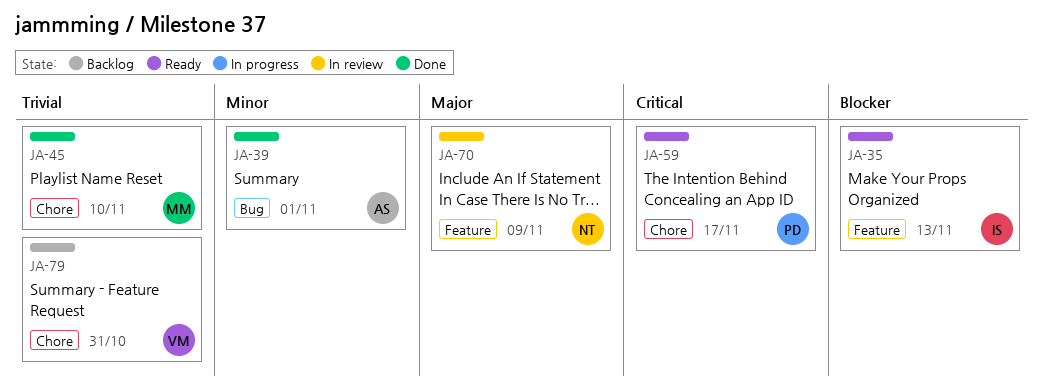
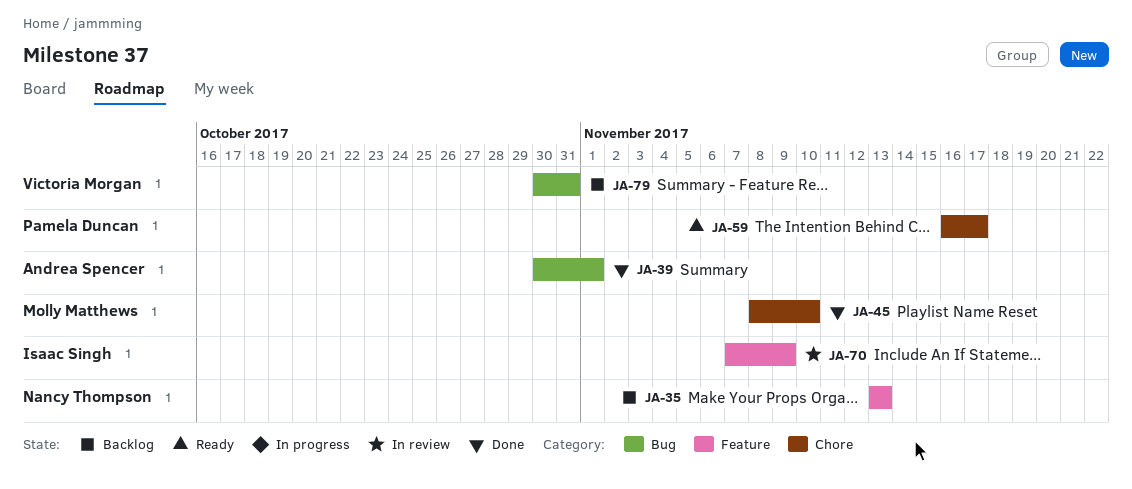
JA-35, status: Ready -> Backlog
JA-35, owner: Isaac Singh -> Nancy Thompson
JA-70, owner: Nancy Thompson -> Isaac Singh
JA-79, label: Chore -> Bug

